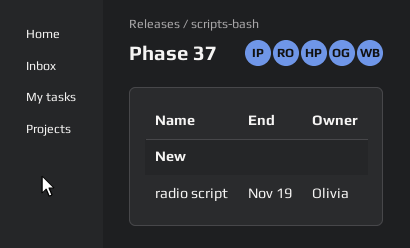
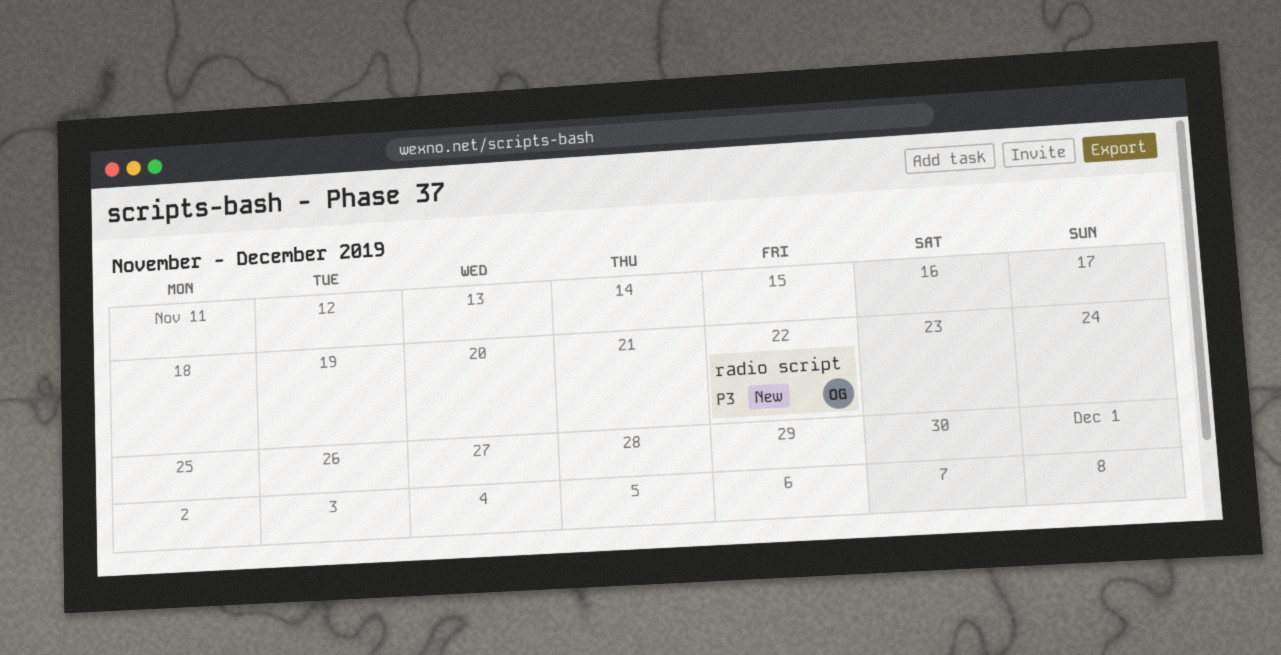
radio script, due: Nov 19 -> Nov 22

